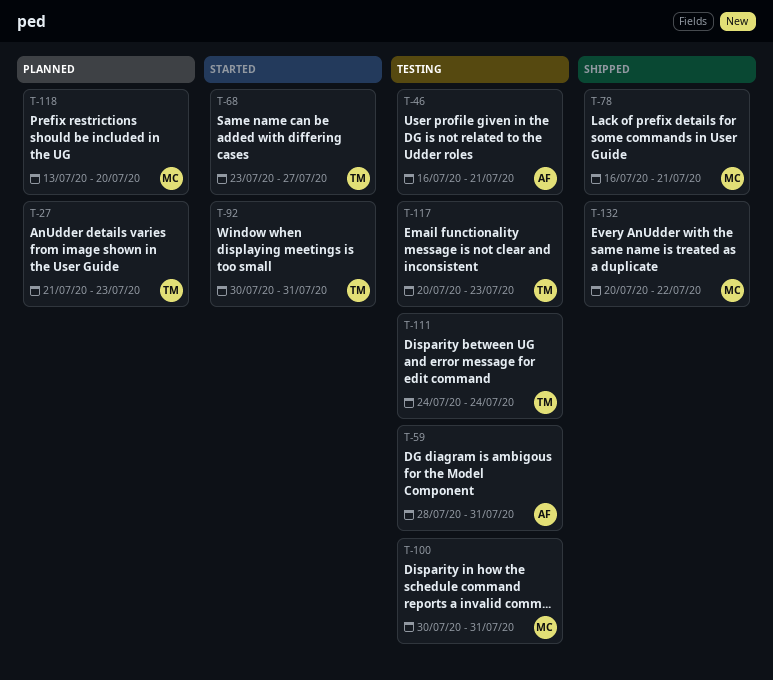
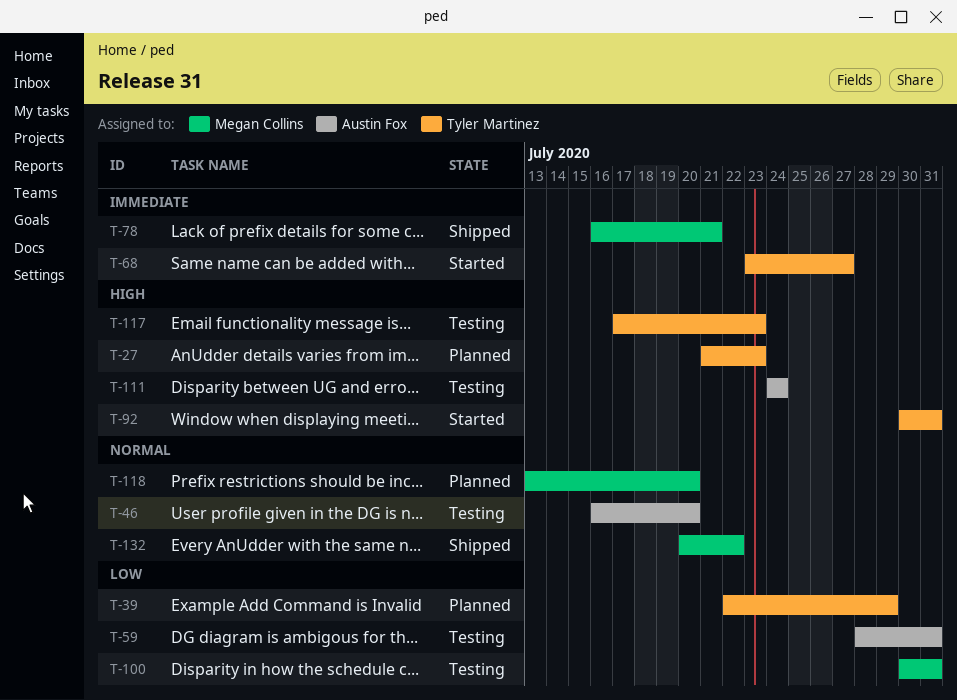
T-39: none -> present
T-46, due: Jul 21 -> Jul 20
T-111, owner: Tyler Martinez -> Austin Fox
T-117, start: Jul 20 -> Jul 17

